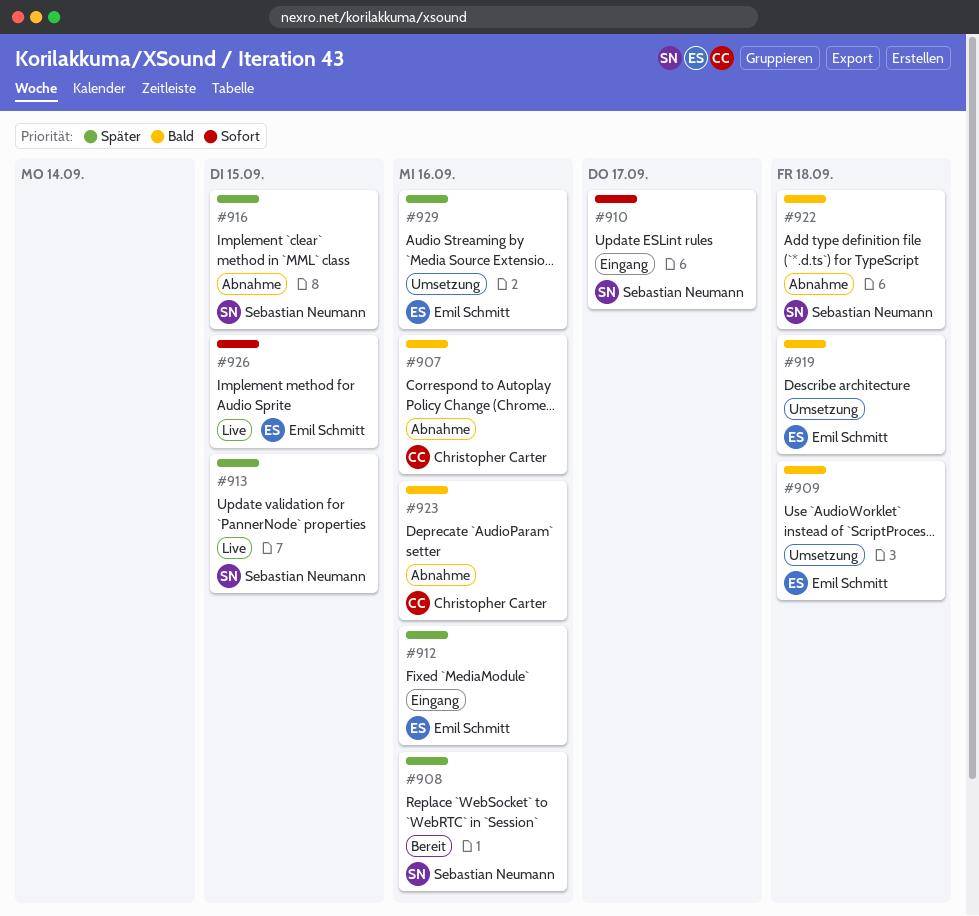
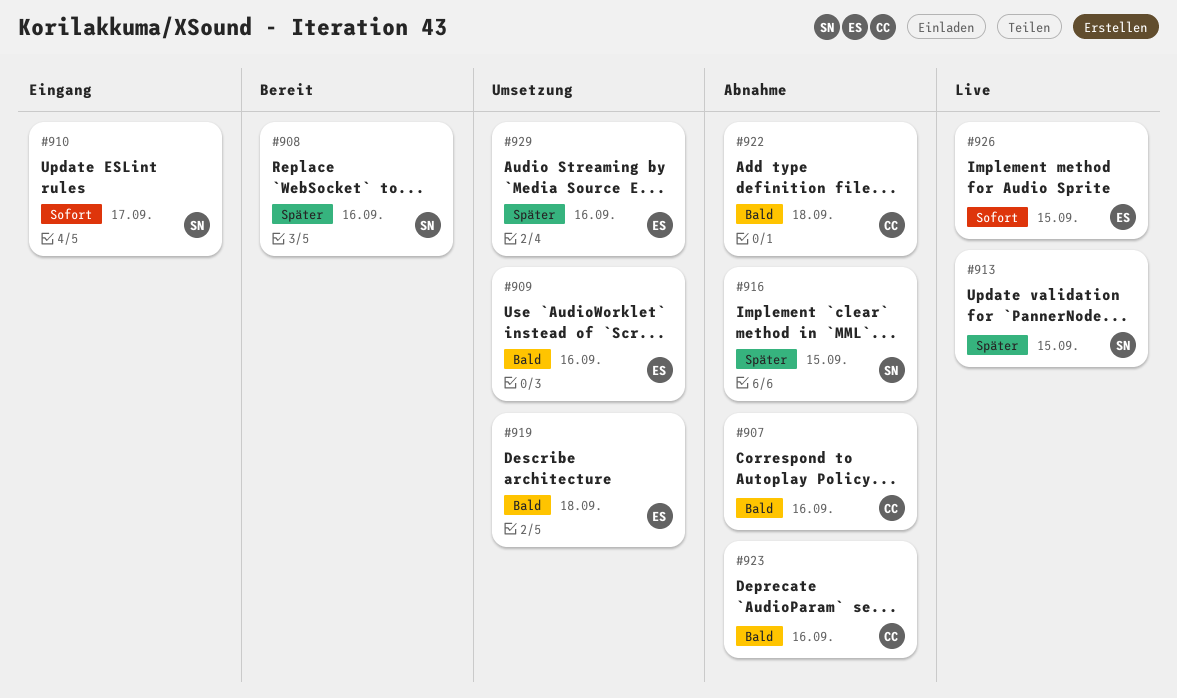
#909, due: Sep 18 -> Sep 16
#912: present -> none
#922, owner: Sebastian Neumann -> Christopher Carter

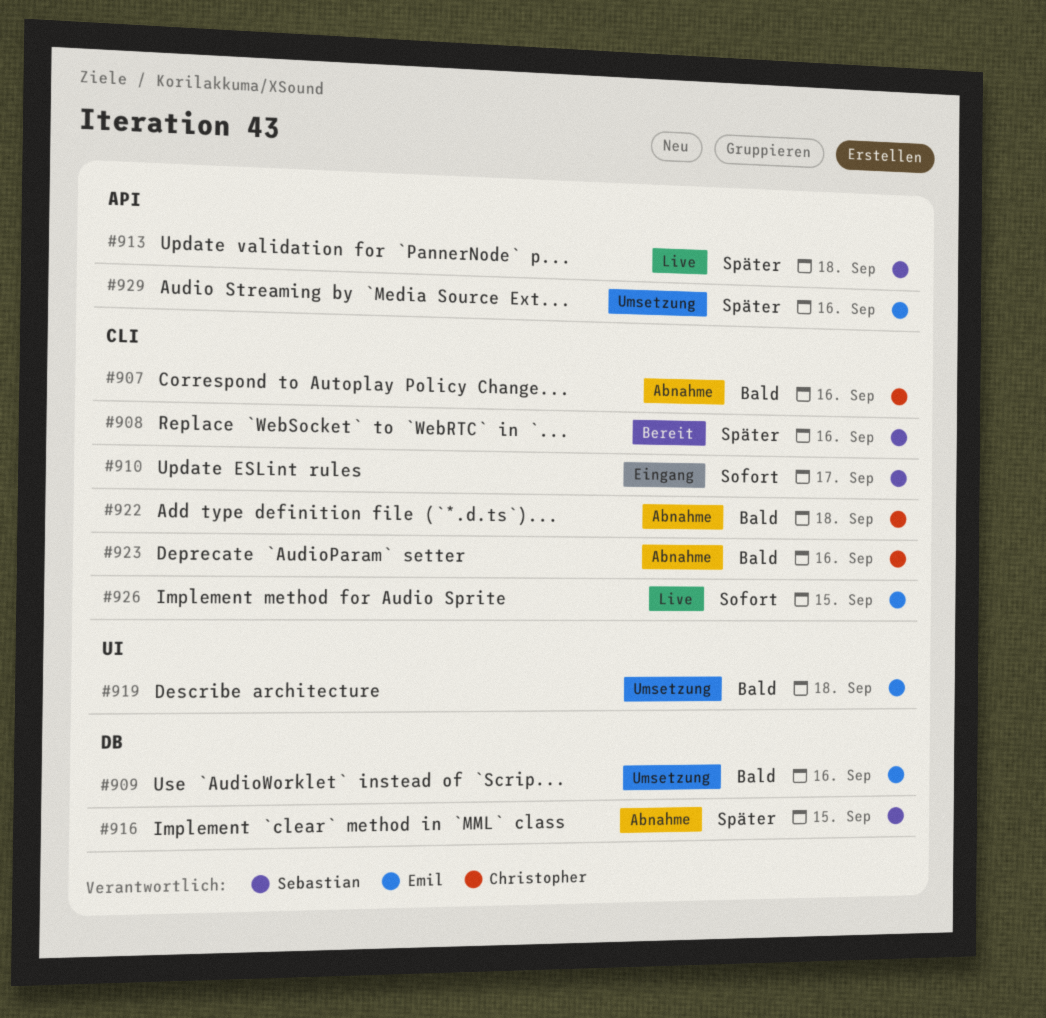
#913, due: Sep 15 -> Sep 18

